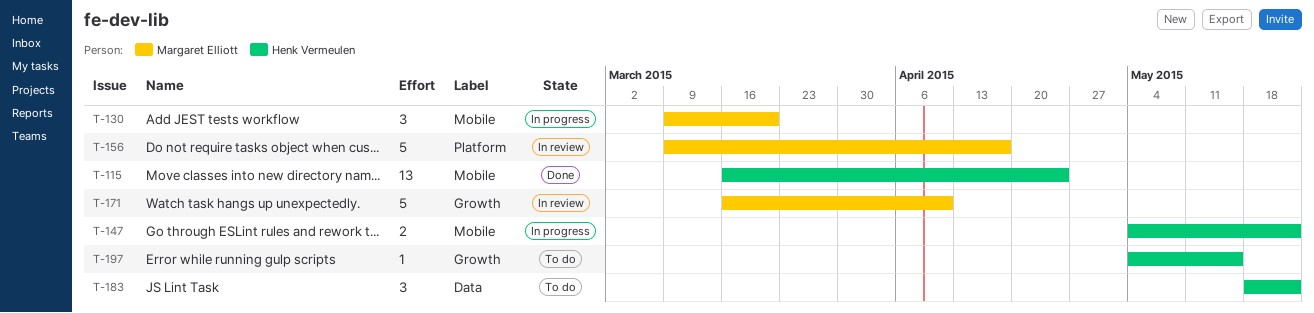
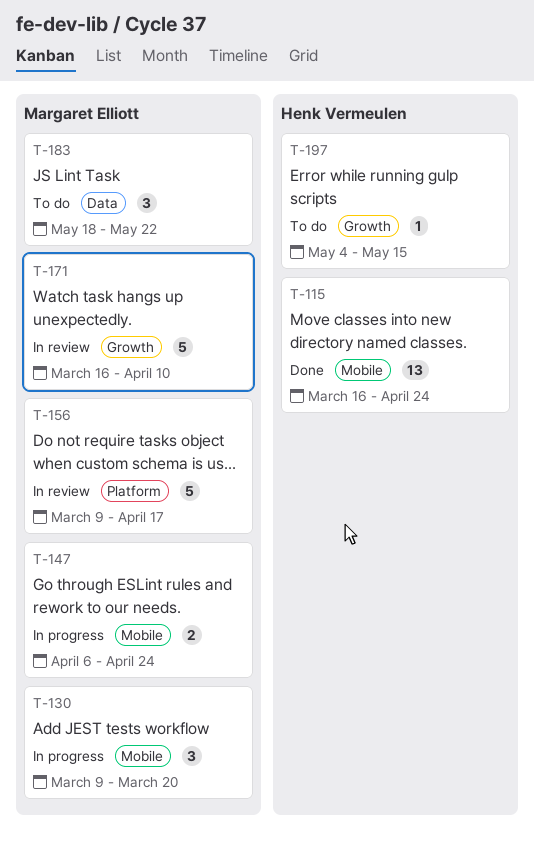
T-147, owner: Henk Vermeulen -> Margaret Elliott
T-147, start: May 4 -> Apr 6
T-147, due: May 22 -> Apr 24
T-183, owner: Henk Vermeulen -> Margaret Elliott

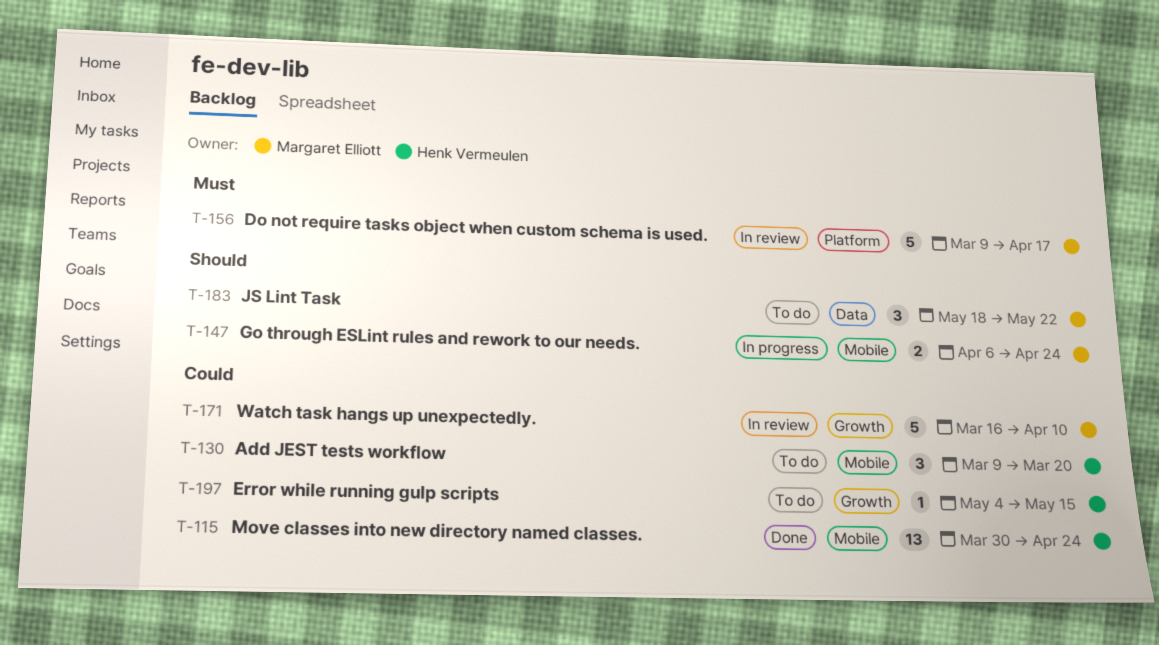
T-115, start: Mar 16 -> Mar 30
T-130, status: In progress -> To do
T-130, owner: Margaret Elliott -> Henk Vermeulen

